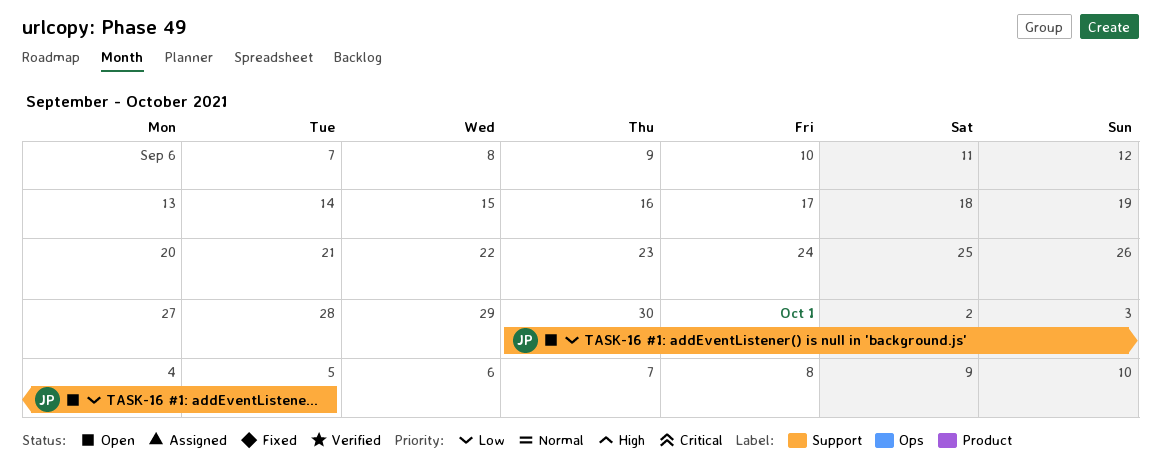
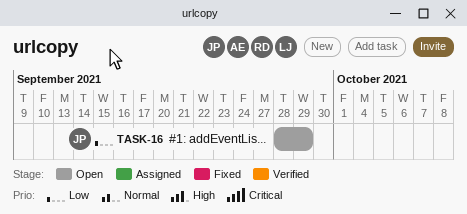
TASK-16, start: Sep 30 -> Sep 28
TASK-16, due: Oct 5 -> Sep 29

